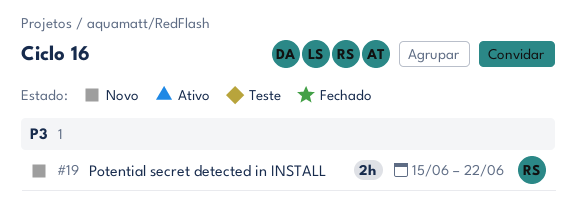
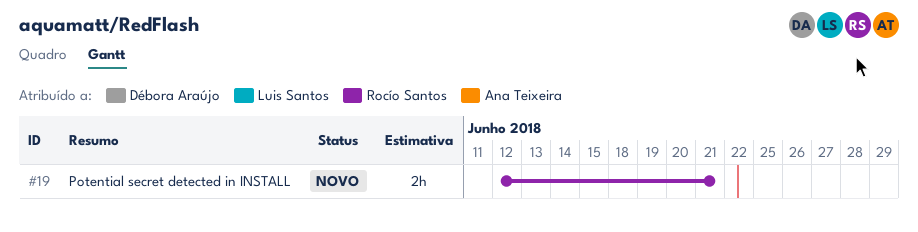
#19, start: Jun 15 -> Jun 12
#19, due: Jun 22 -> Jun 21

